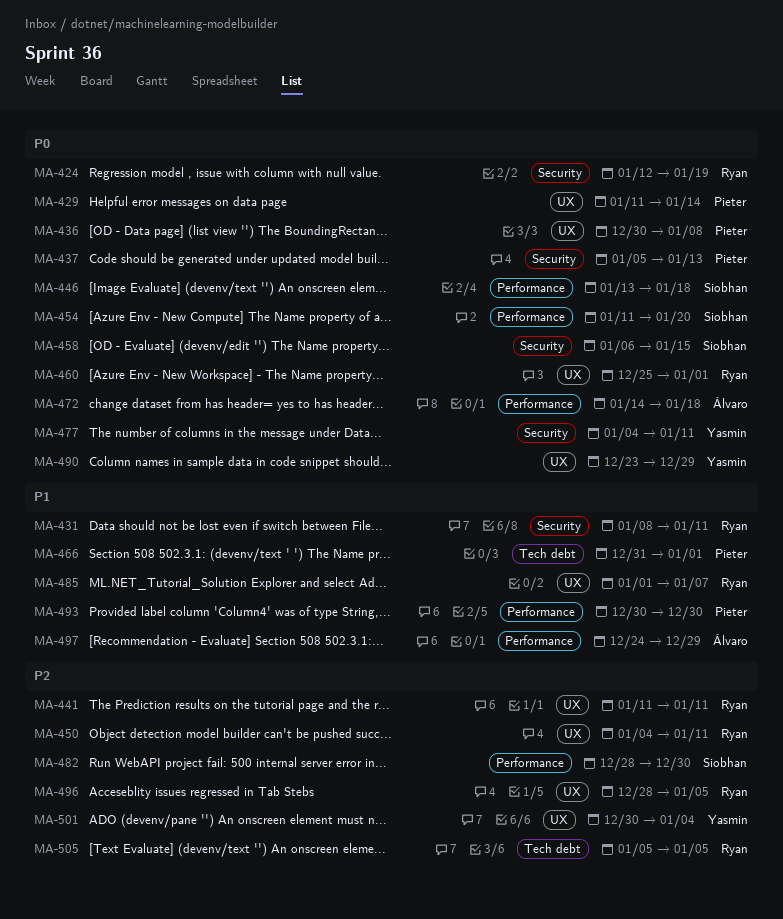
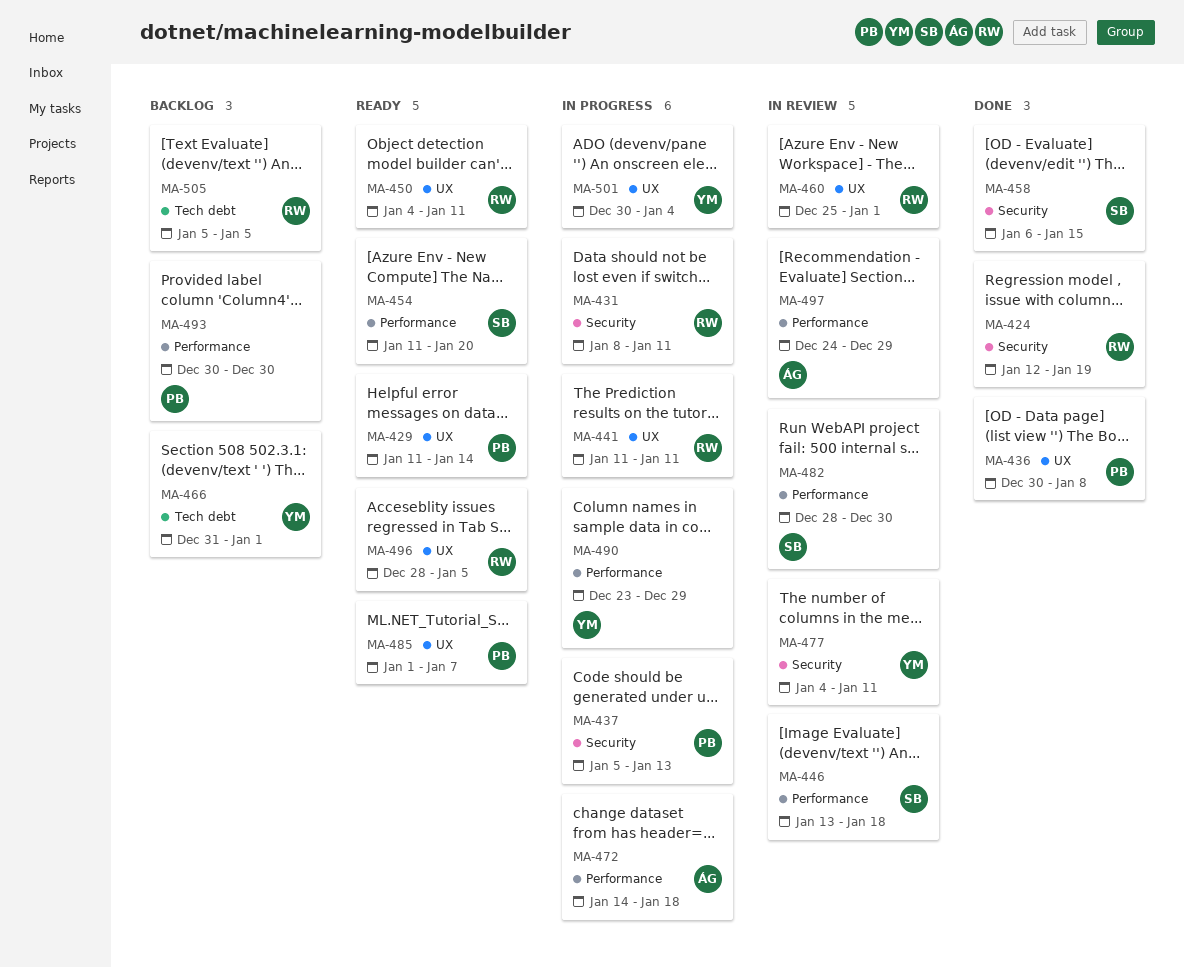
MA-466, owner: Pieter -> Yasmin
MA-485, owner: Ryan -> Pieter
MA-490, label: UX -> Performance

